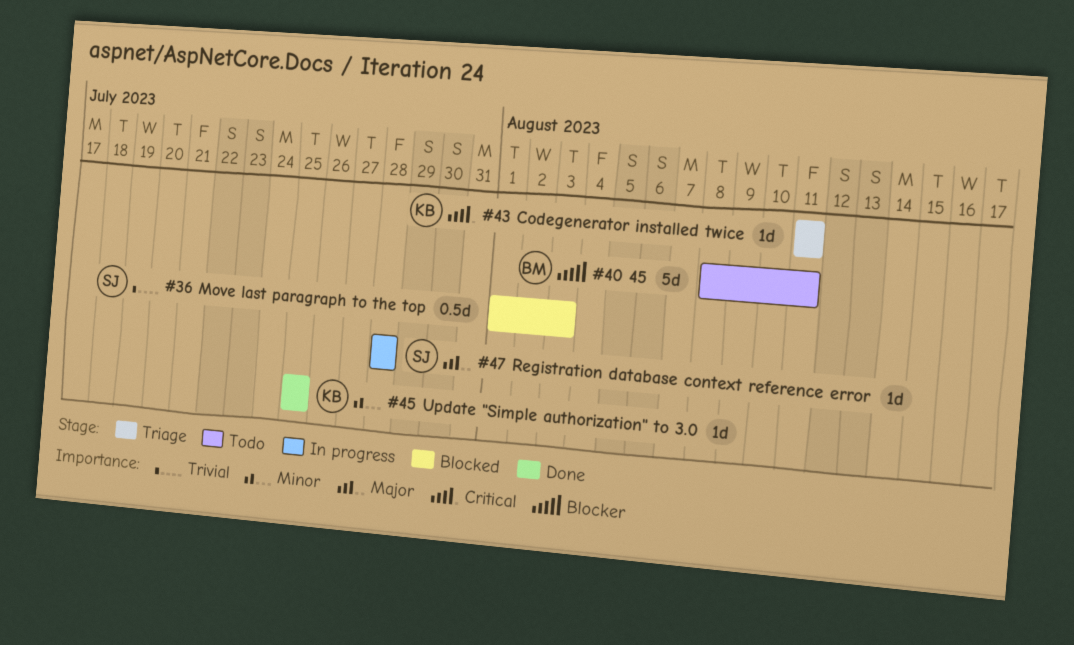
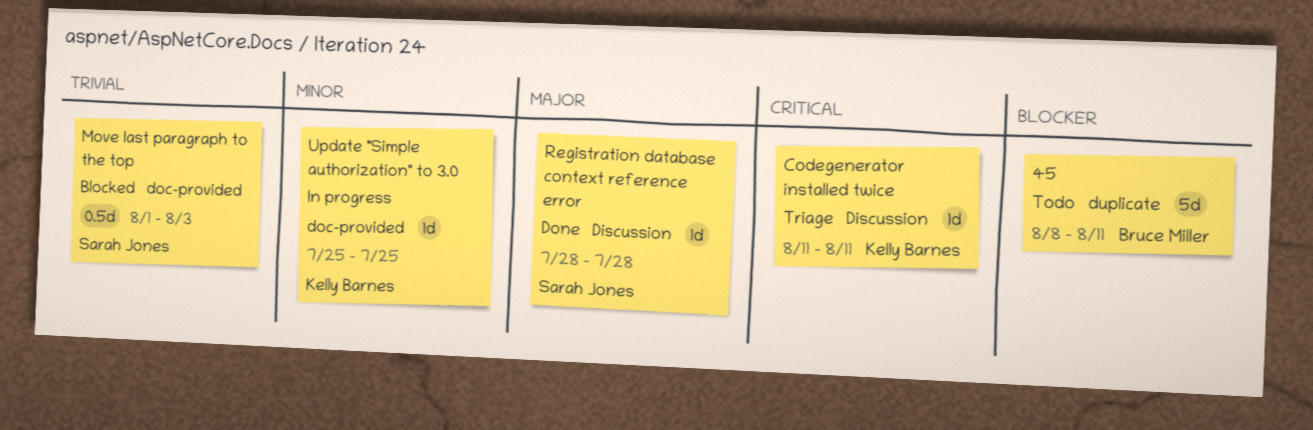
Registration database context reference error, status: In progress -> Done
Update "Simple authorization" to 3.0, status: Done -> In progress

